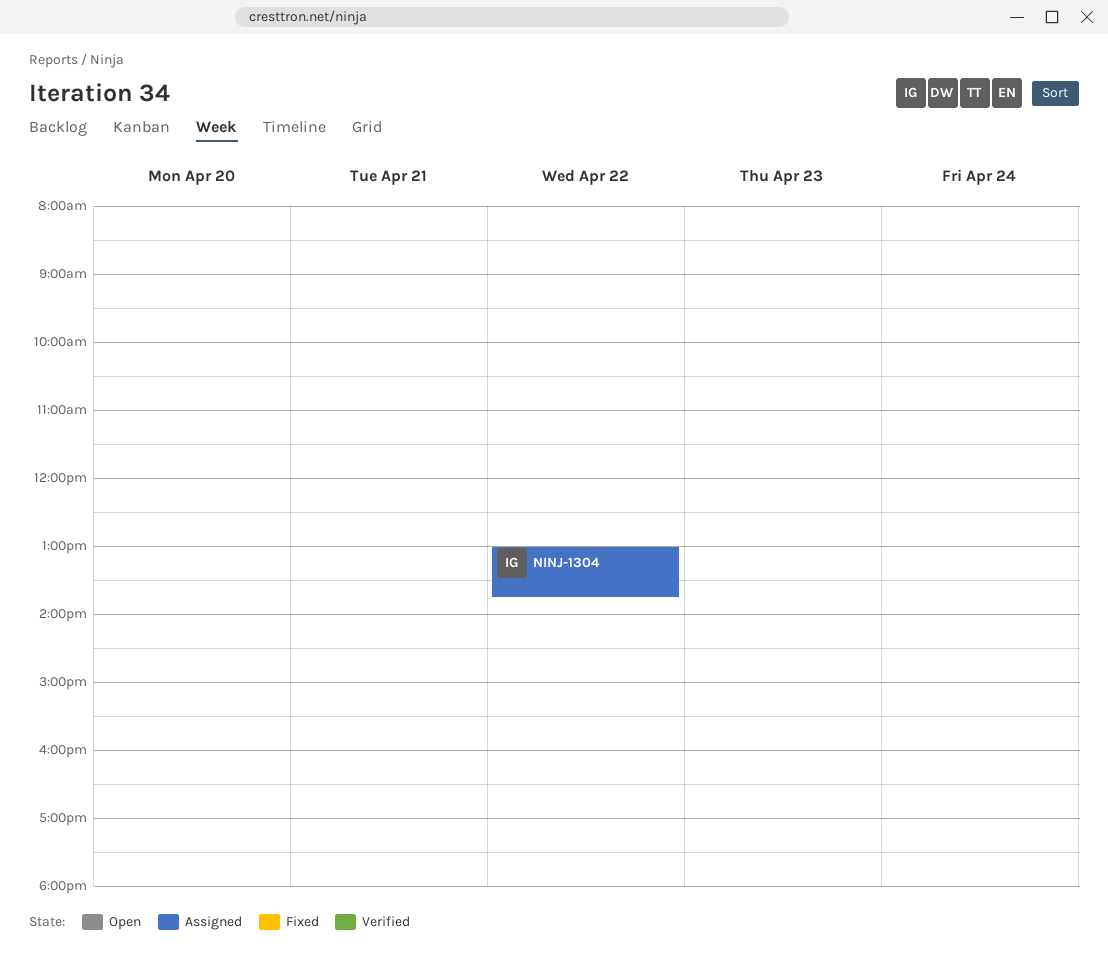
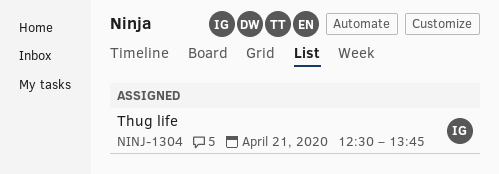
NINJ-1304, day: Apr 22 -> Apr 21
NINJ-1304, begins: 13:00 -> 12:30

